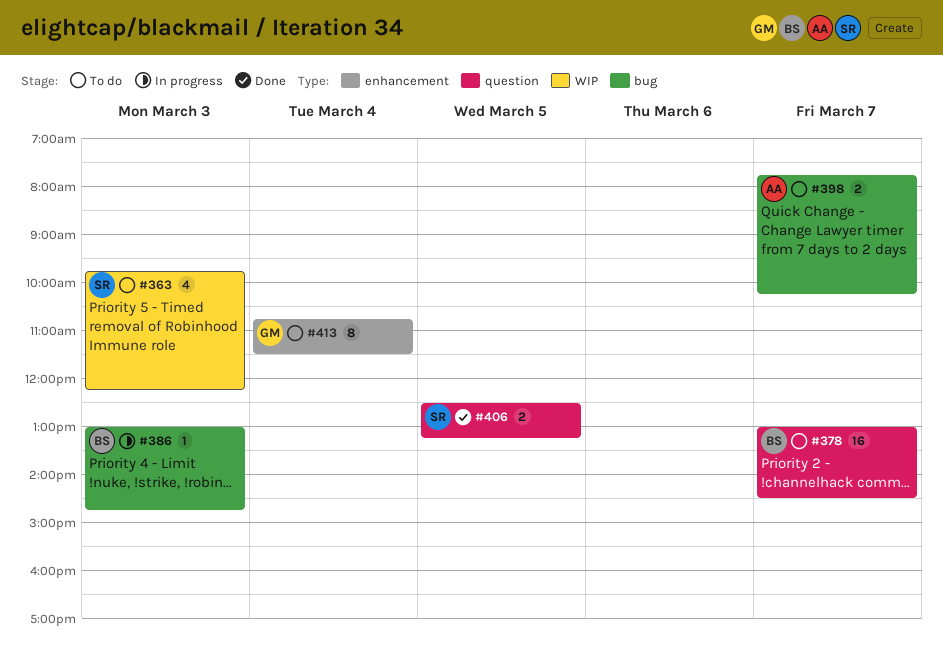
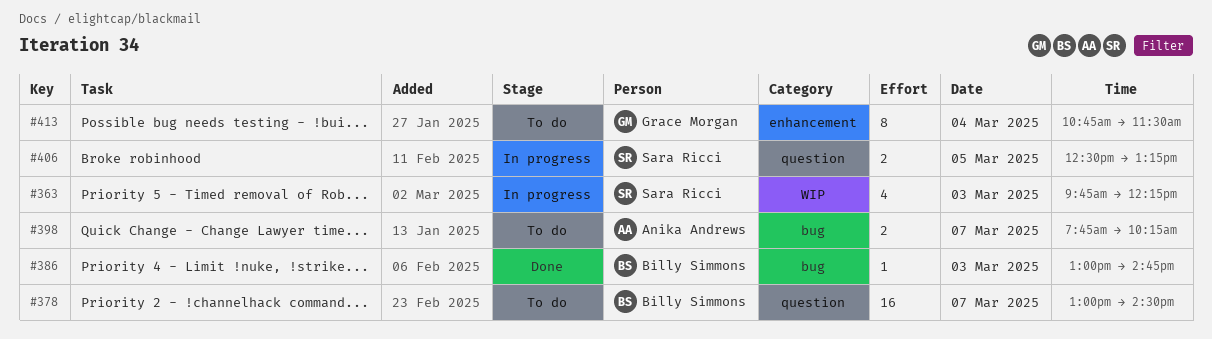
#363, status: To do -> In progress
#386, status: In progress -> Done
#406, status: Done -> In progress

